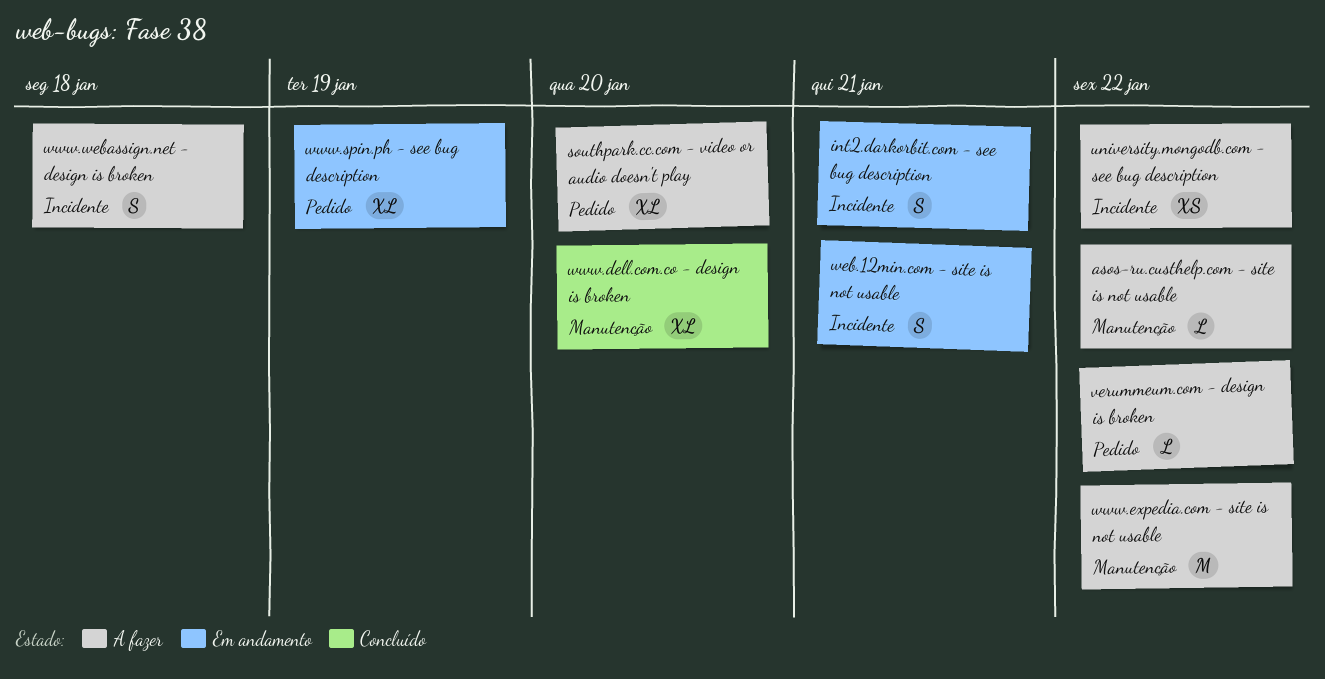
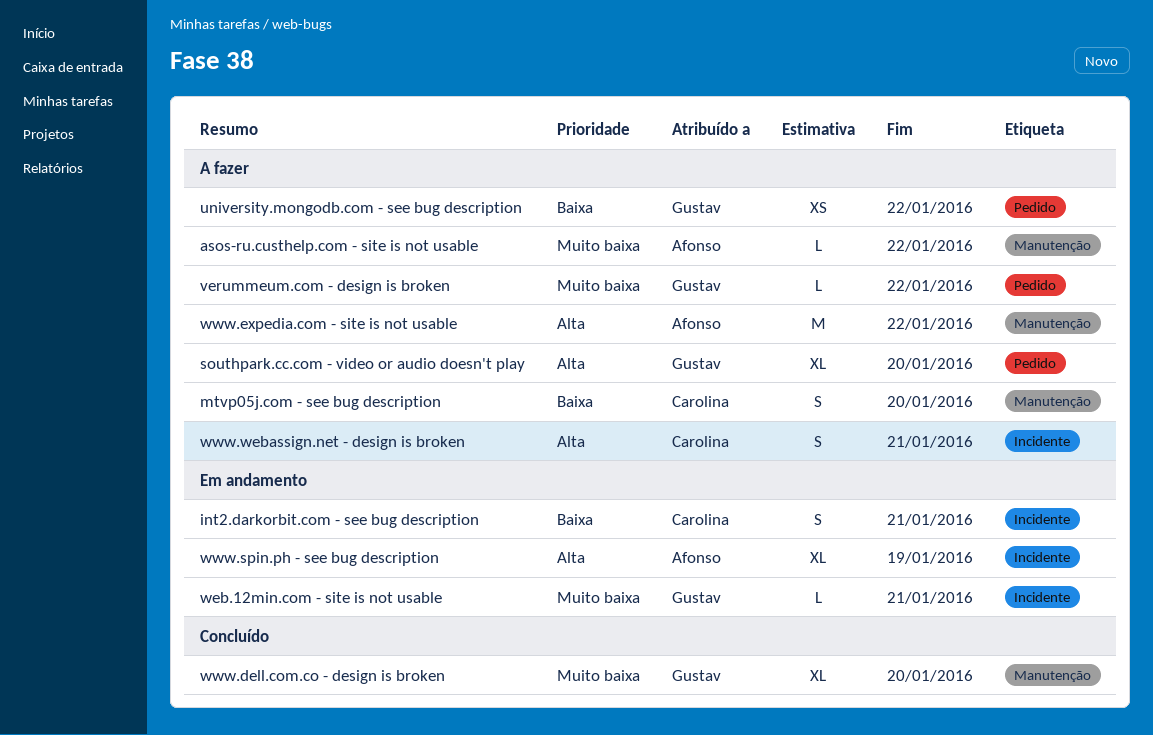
mtvp05j.com - see bug description: none -> present
university.mongodb.com - see bug description, label: Incidente -> Pedido
web.12min.com - site is not usable, estimate: S -> L
www.spin.ph - see bug description, label: Pedido -> Incidente
www.webassign.net - design is broken, due: Jan 18 -> Jan 21

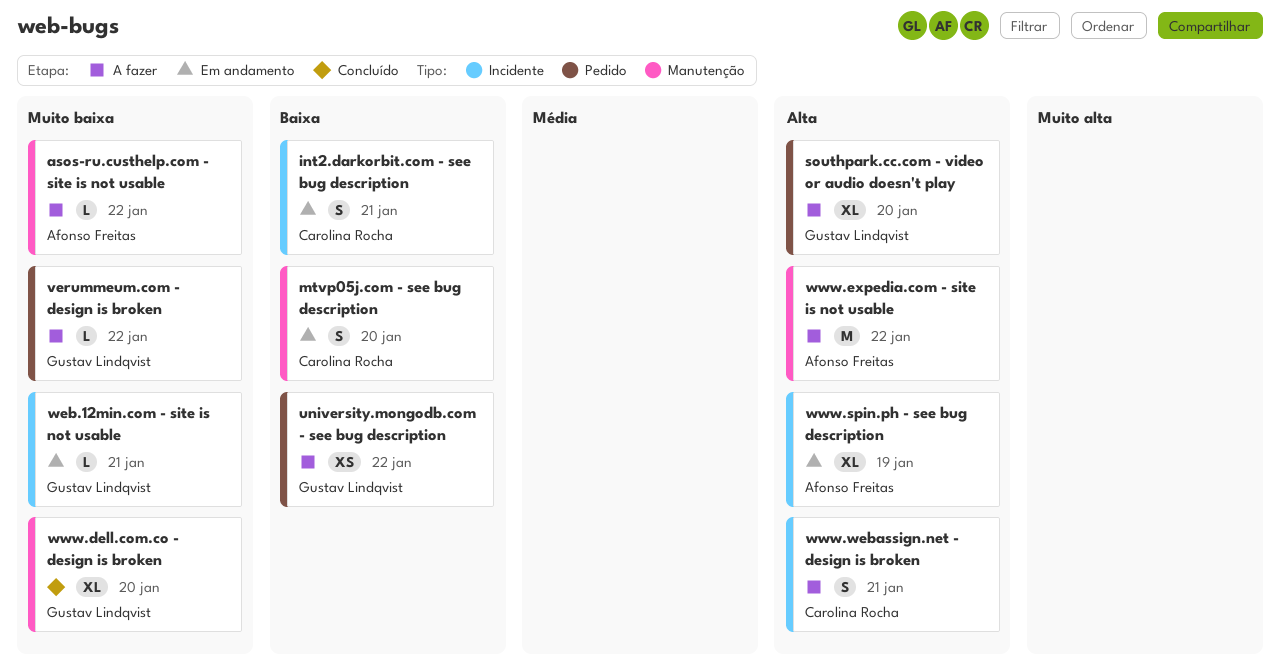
mtvp05j.com - see bug description, status: A fazer -> Em andamento

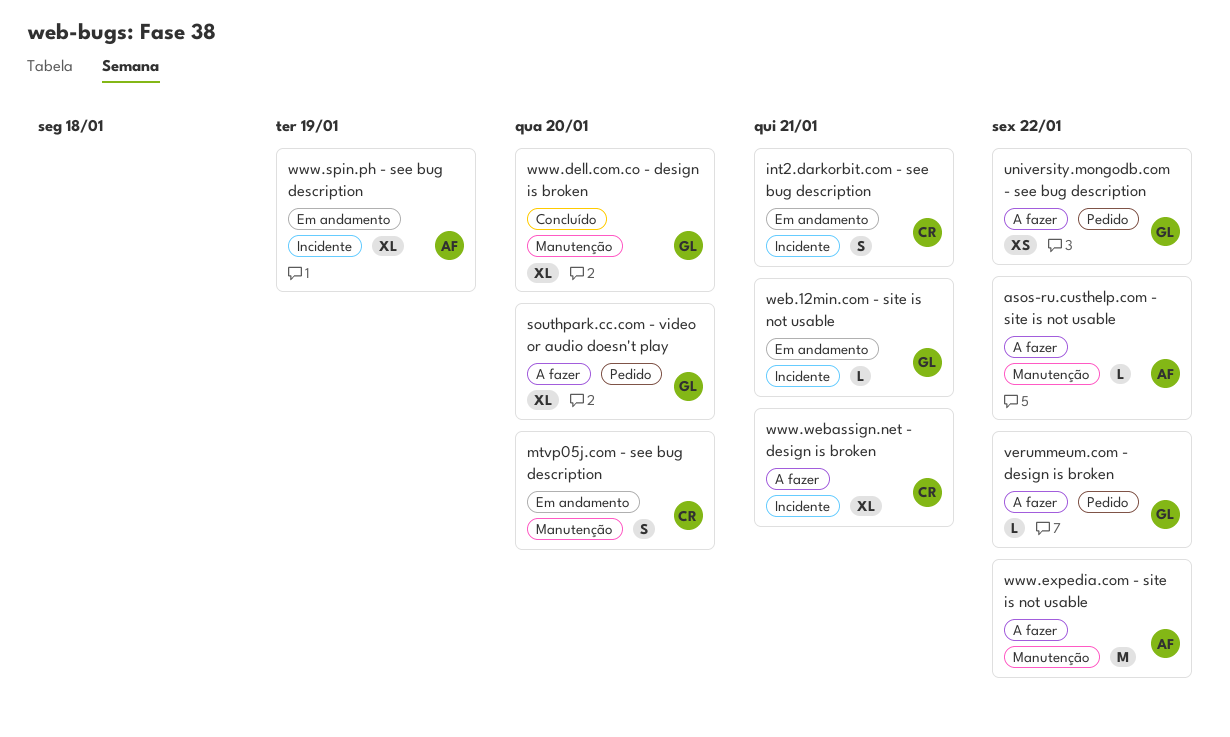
www.webassign.net - design is broken, estimate: S -> XL

